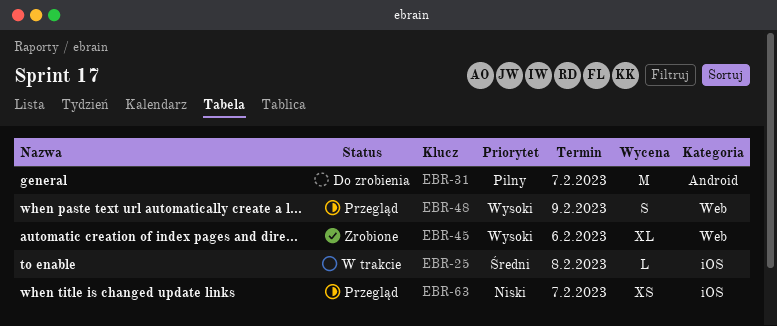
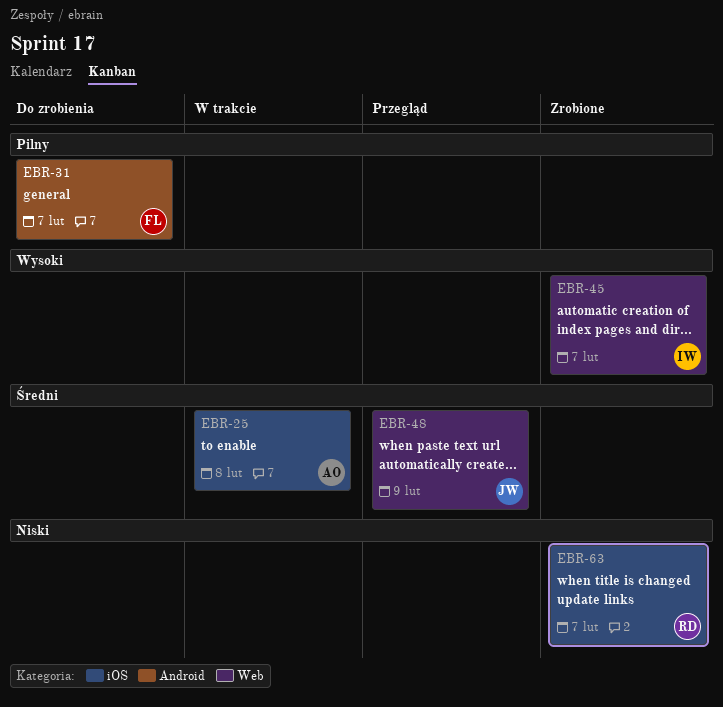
EBR-45, due: Feb 6 -> Feb 7
EBR-48, priority: Wysoki -> Średni
EBR-63, status: Przegląd -> Zrobione

